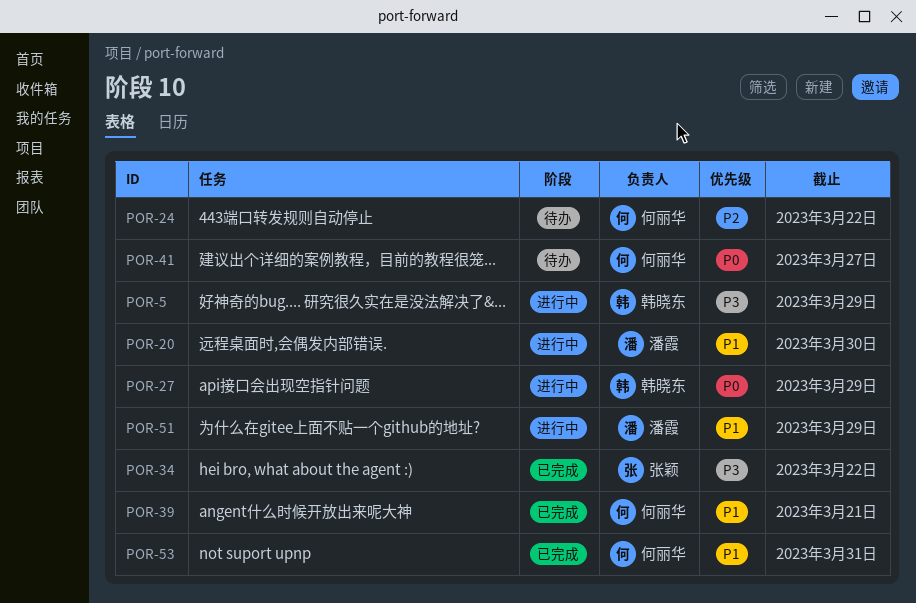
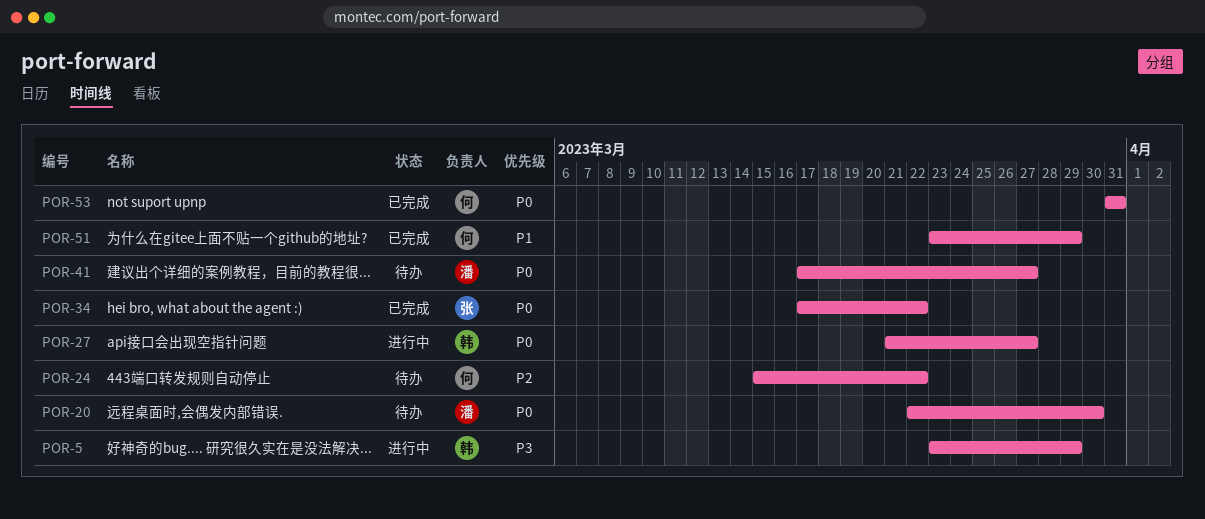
POR-20, status: 进行中 -> 待办
POR-20, priority: P1 -> P0
POR-27, due: Mar 29 -> Mar 27
POR-34, priority: P3 -> P0
POR-39: present -> none
POR-41, owner: 何丽华 -> 潘霞
POR-51, status: 进行中 -> 已完成
POR-51, owner: 潘霞 -> 何丽华
POR-53, priority: P1 -> P0

